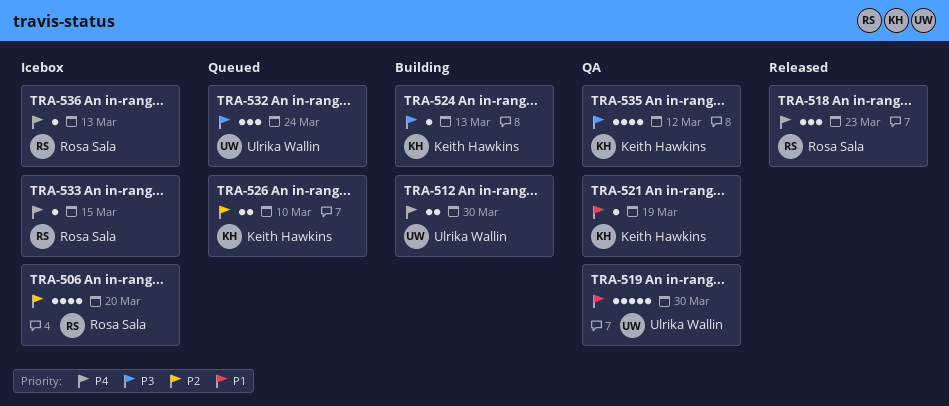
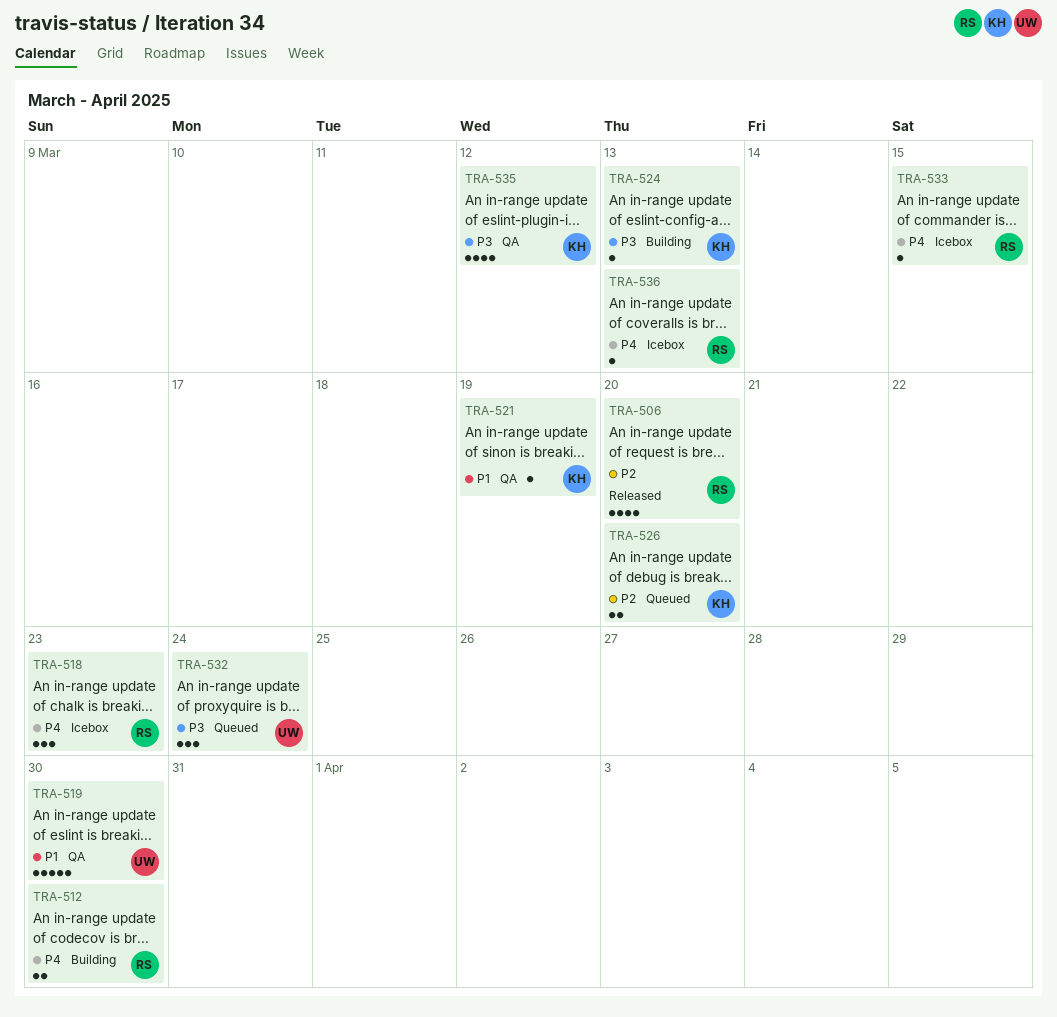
TRA-506, status: Icebox -> Released
TRA-512, owner: Ulrika Wallin -> Rosa Sala
TRA-518, status: Released -> Icebox
TRA-526, due: Mar 10 -> Mar 20

